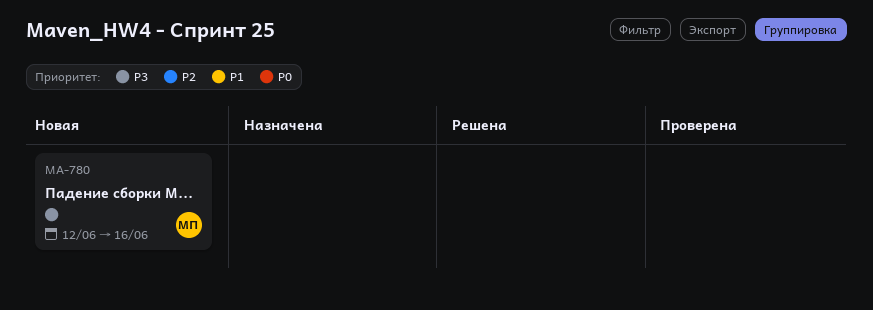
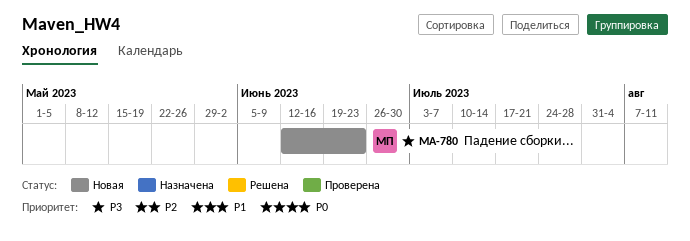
MA-780, due: Jun 16 -> Jun 23

